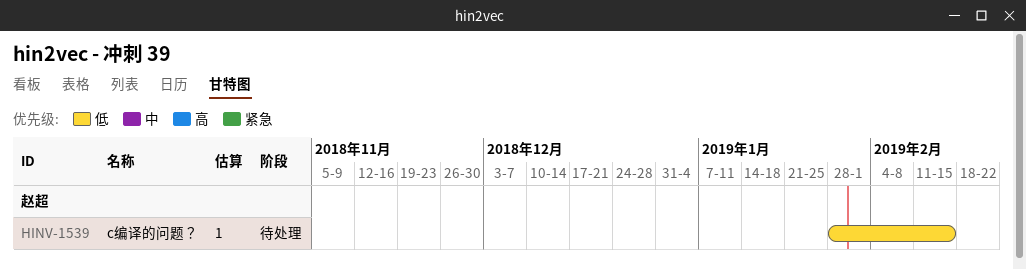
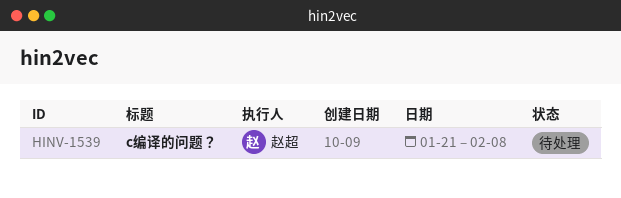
HINV-1539, start: Jan 28 -> Jan 21
HINV-1539, due: Feb 15 -> Feb 8

